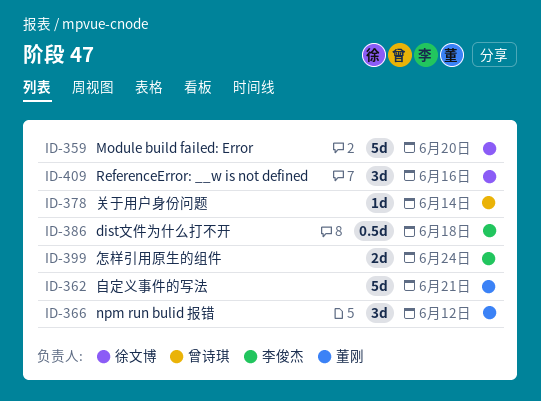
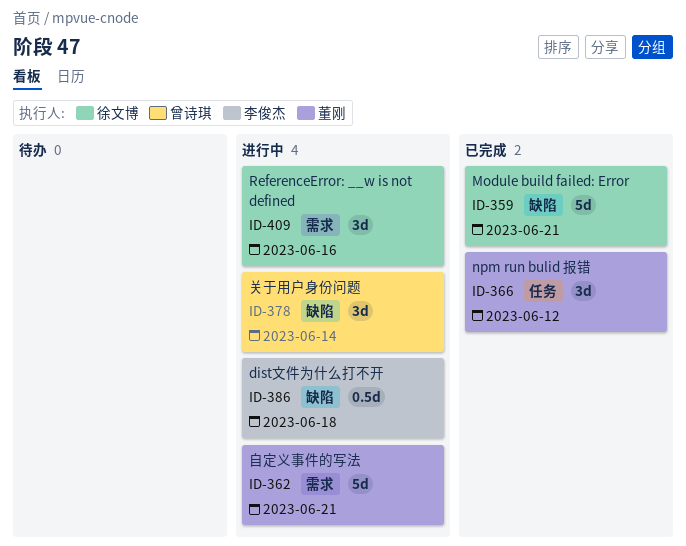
ID-359, due: Jun 20 -> Jun 21
ID-378, estimate: 1d -> 3d
ID-399: present -> none

